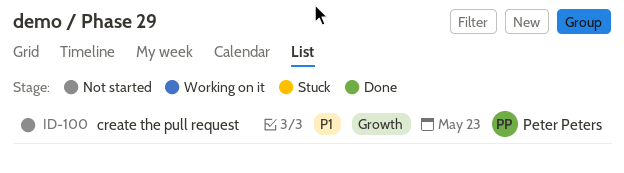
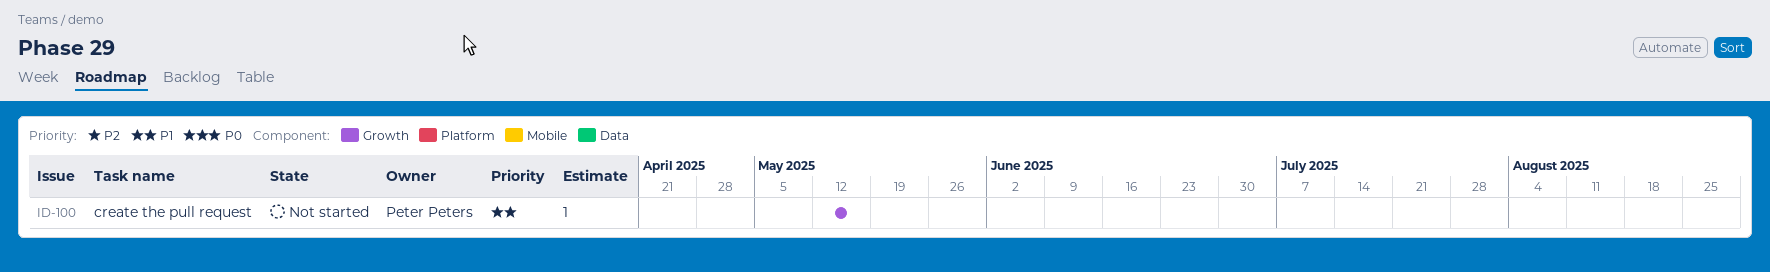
ID-100, due: May 23 -> May 16

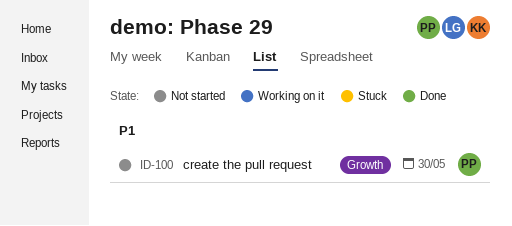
ID-100, due: May 16 -> May 30

